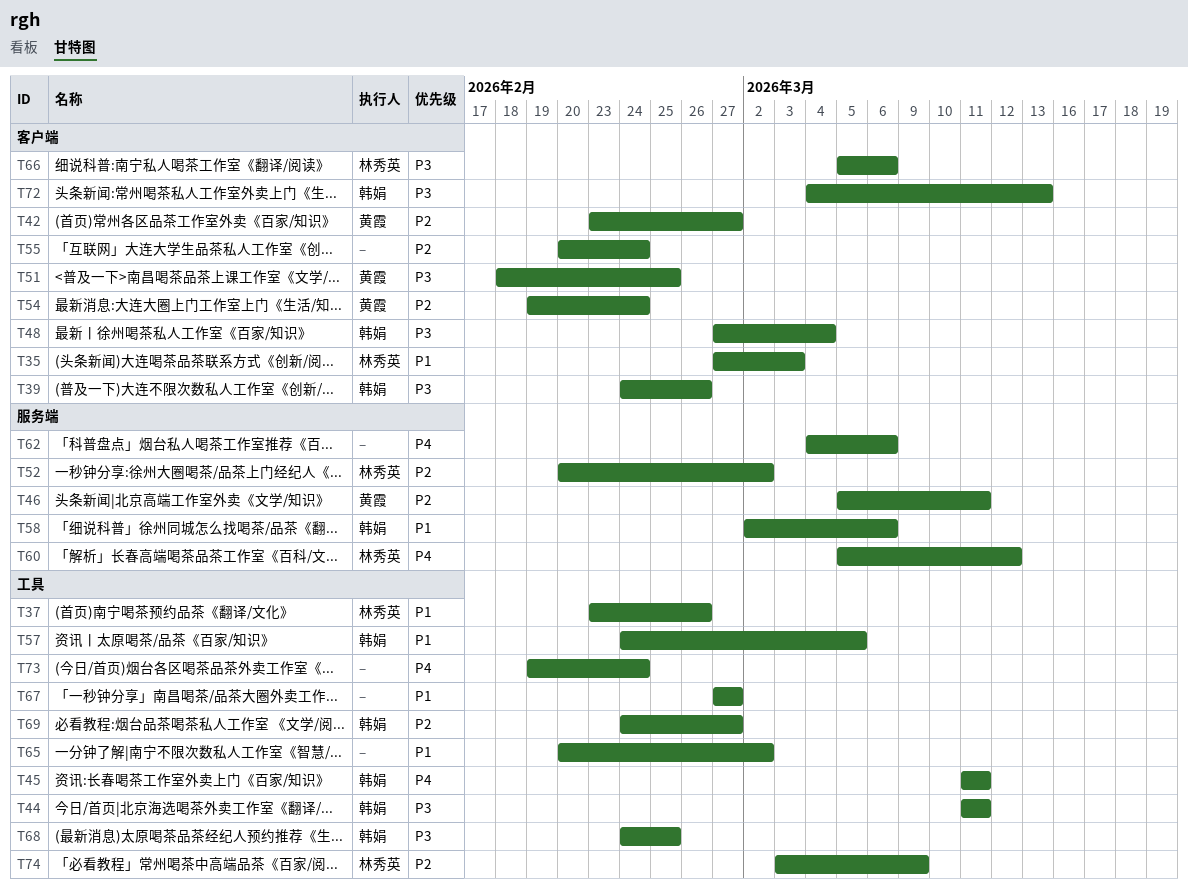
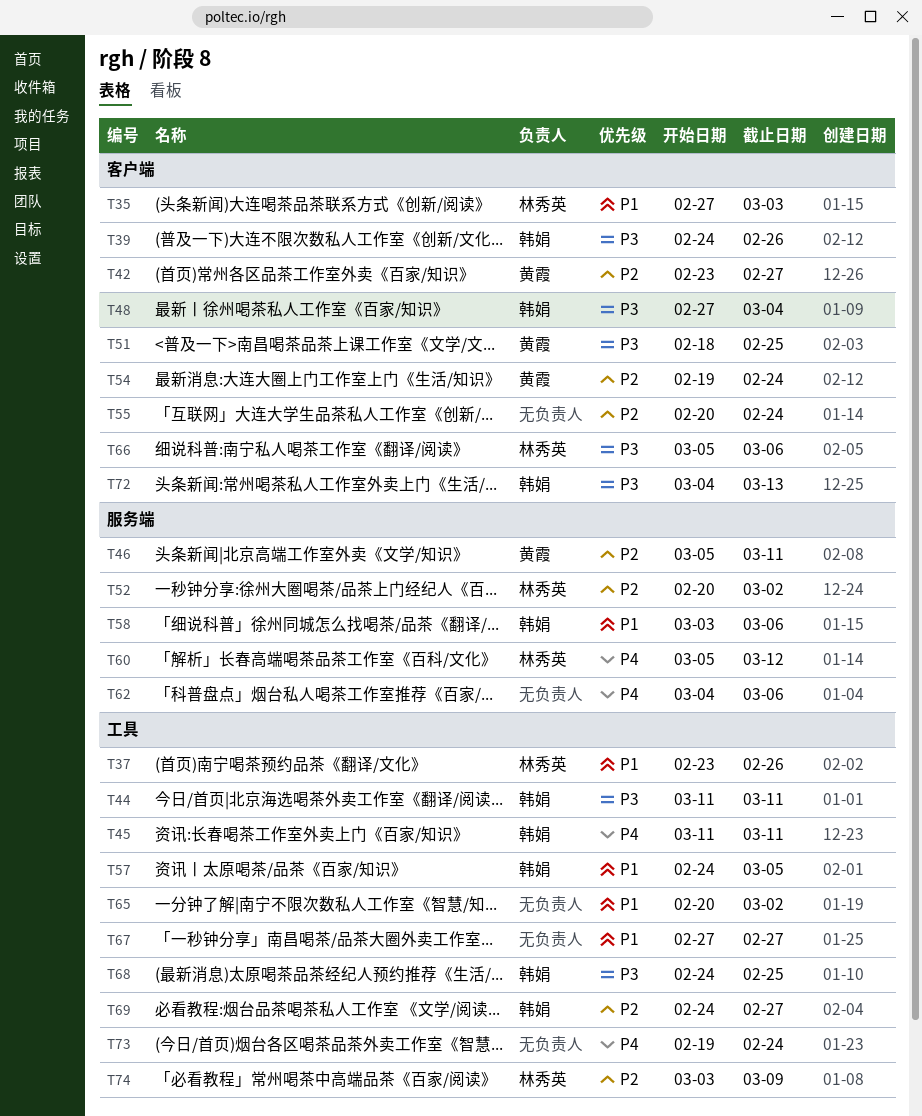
T58, start: Mar 2 -> Mar 3

